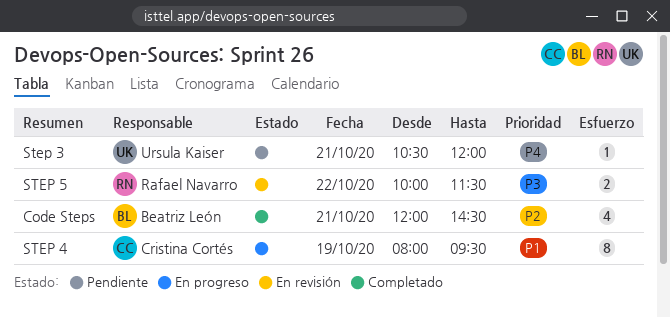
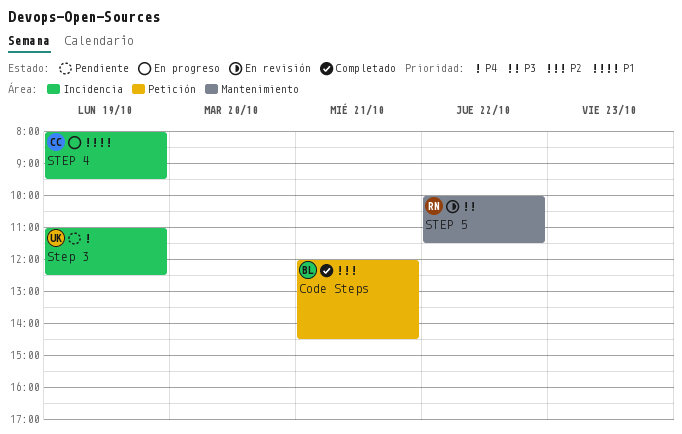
Step 3, day: Oct 21 -> Oct 19
Step 3, begins: 10:30 -> 11:00
Step 3, ends: 12:00 -> 12:30

